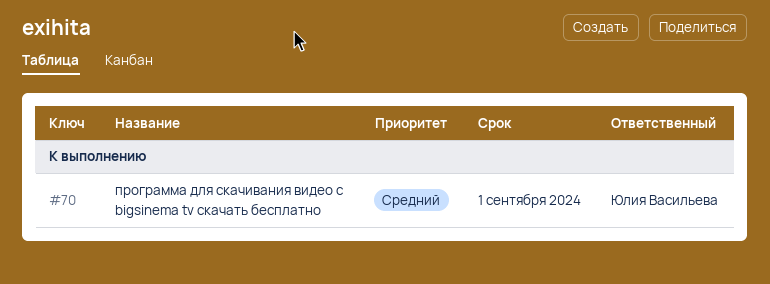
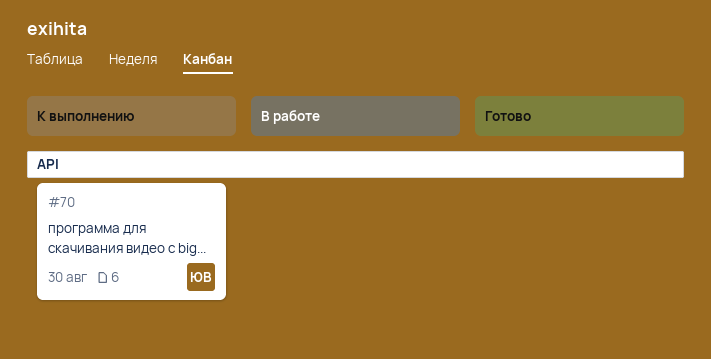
#70, due: Sep 1 -> Aug 30

